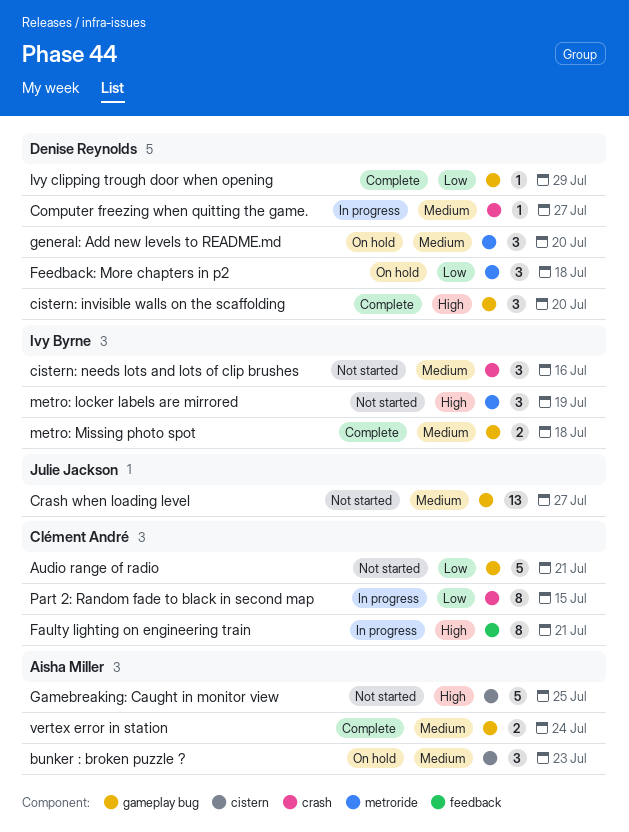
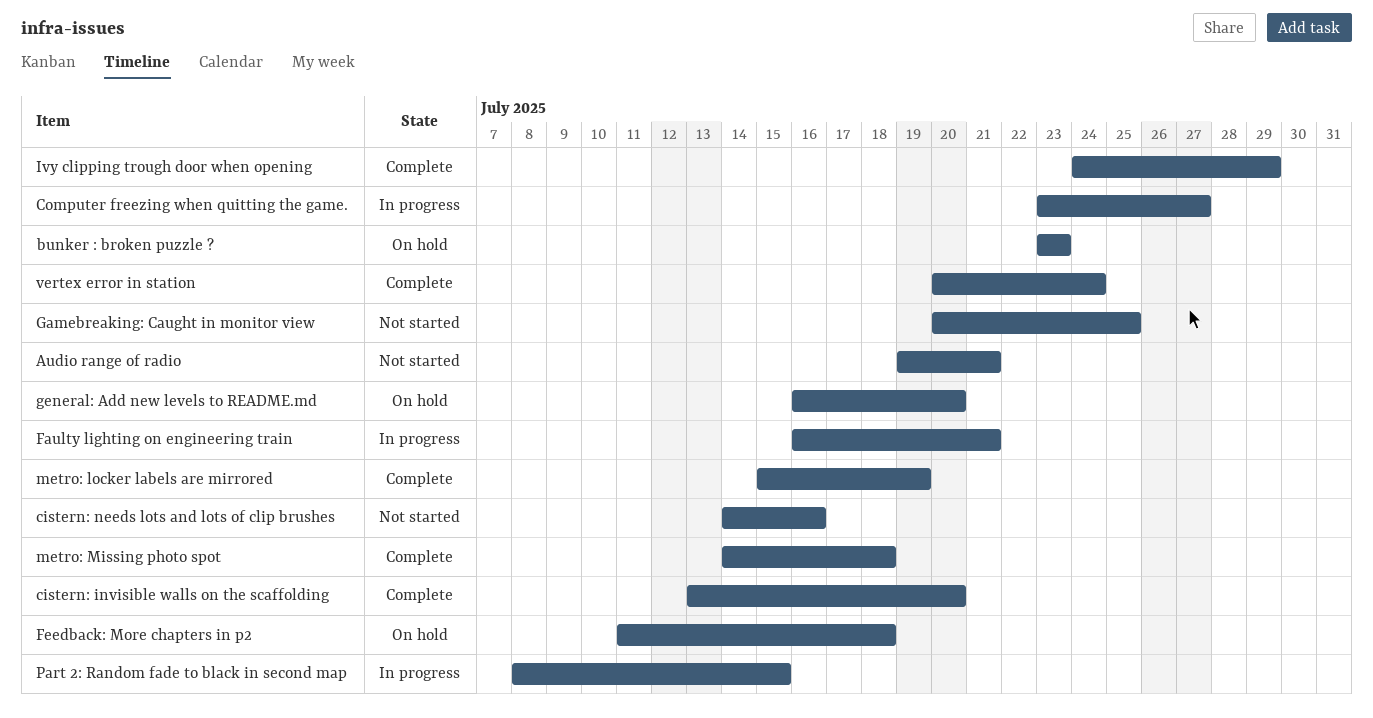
Crash when loading level: present -> none
metro: locker labels are mirrored, status: Not started -> Complete

